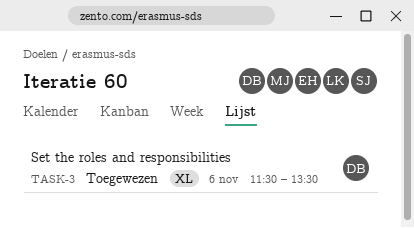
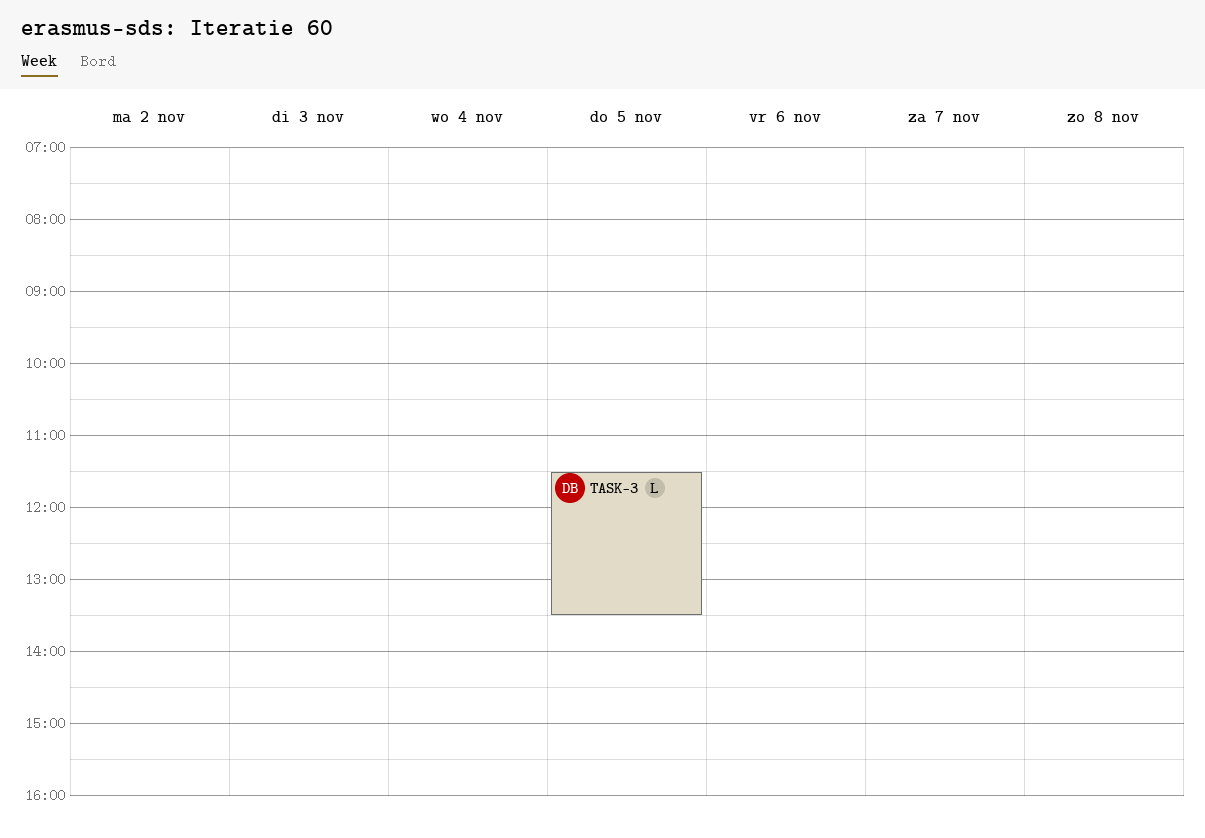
TASK-3, estimate: XL -> L
TASK-3, day: Nov 6 -> Nov 5

